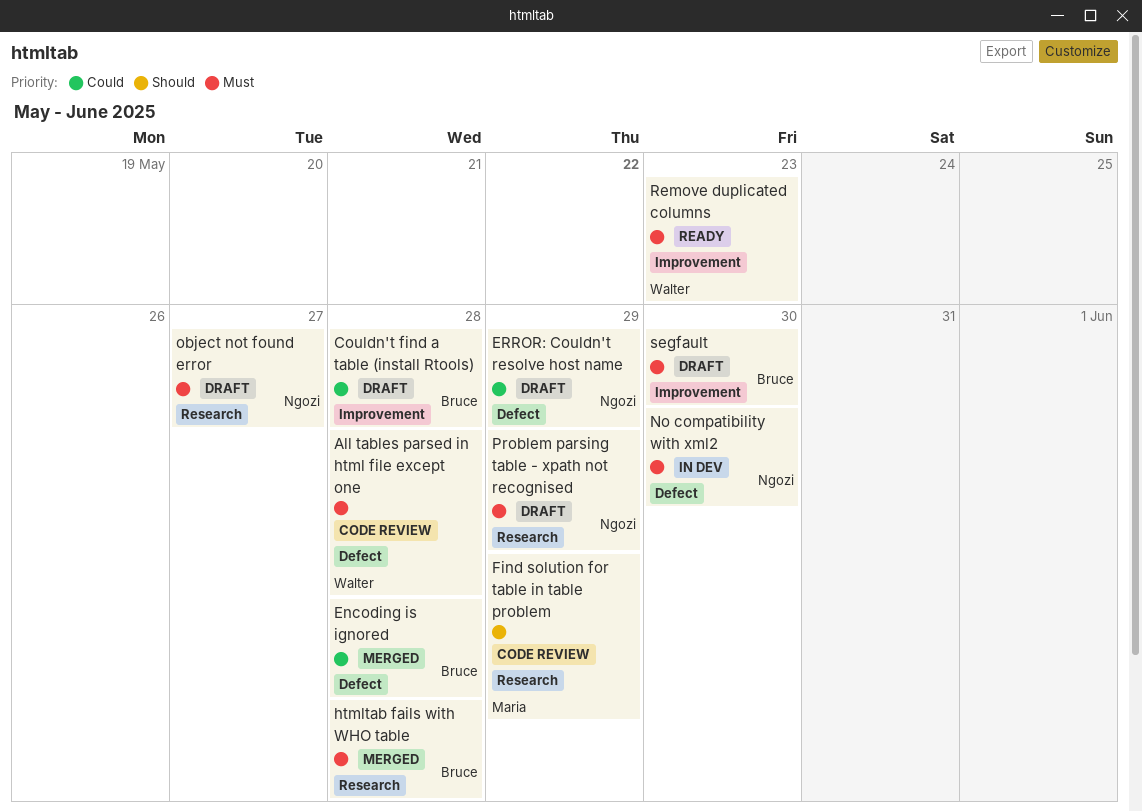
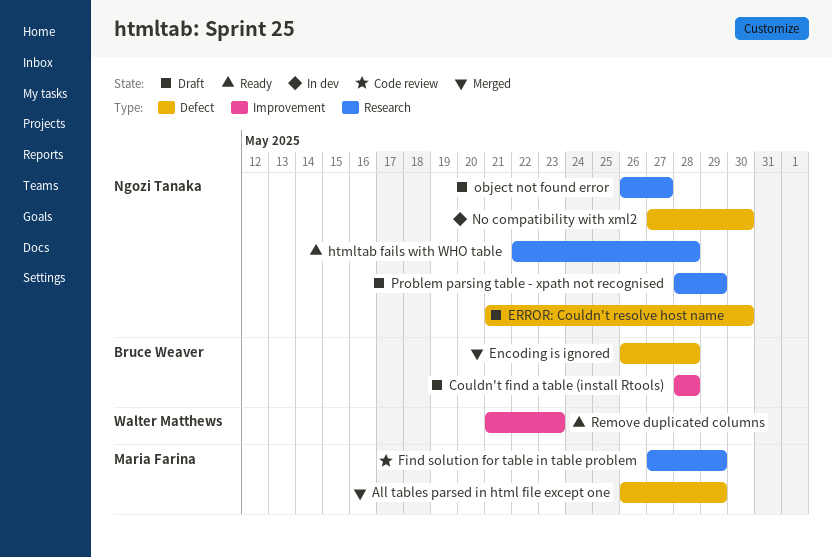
All tables parsed in html file except one, status: Code review -> Merged
All tables parsed in html file except one, owner: Walter Matthews -> Maria Farina
All tables parsed in html file except one, due: May 28 -> May 29
ERROR: Couldn't resolve host name, due: May 29 -> May 30
htmltab fails with WHO table, status: Merged -> Ready
htmltab fails with WHO table, owner: Bruce Weaver -> Ngozi Tanaka
segfault: present -> none

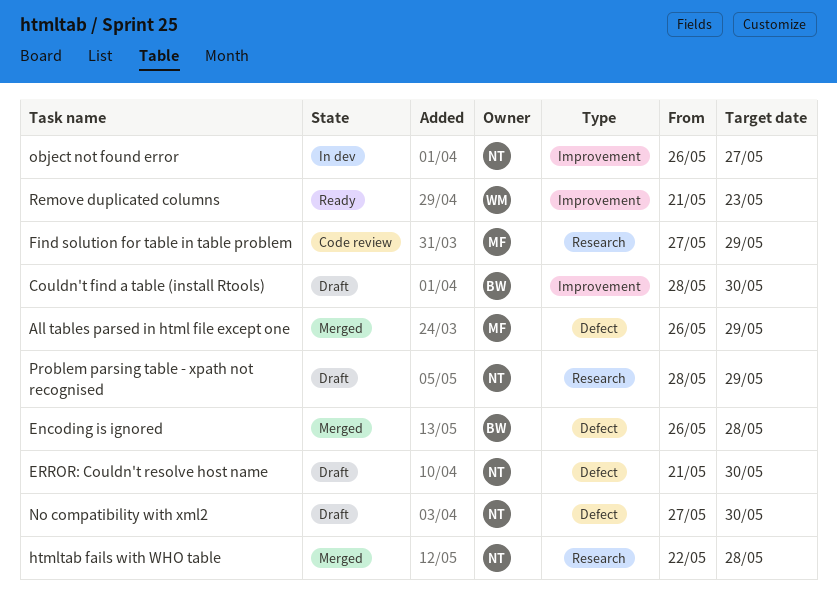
Couldn't find a table (install Rtools), due: May 28 -> May 30
htmltab fails with WHO table, status: Ready -> Merged
No compatibility with xml2, status: In dev -> Draft
object not found error, status: Draft -> In dev
object not found error, label: Research -> Improvement

